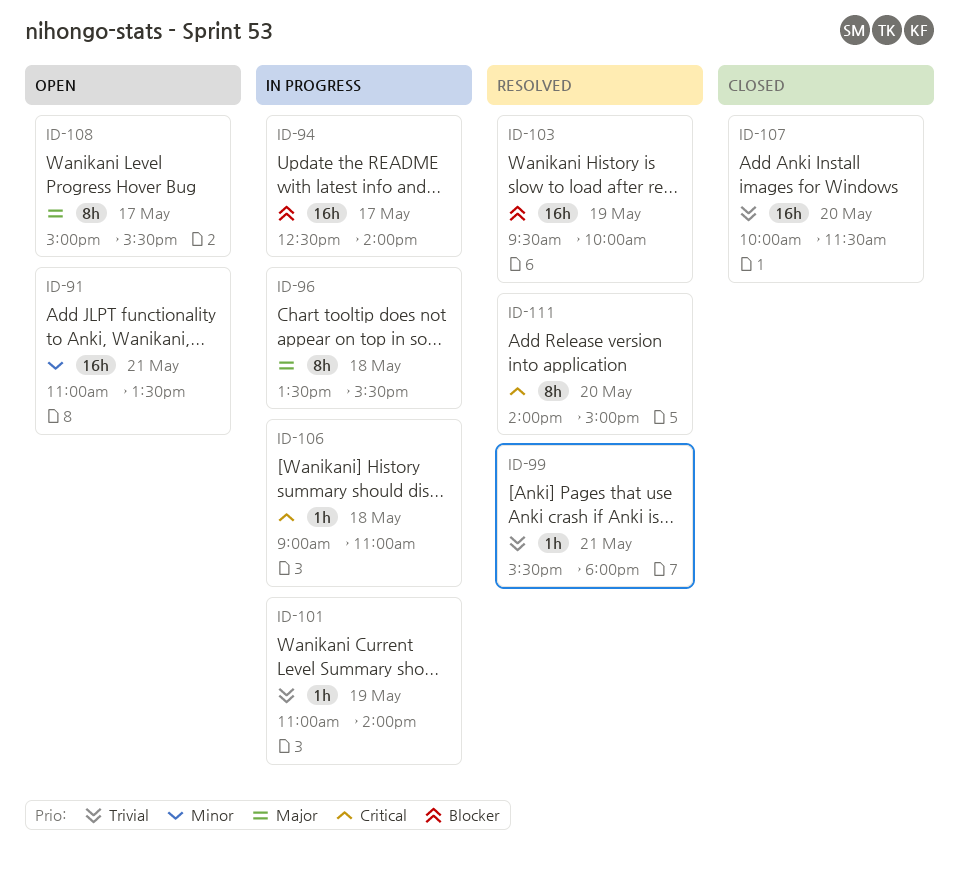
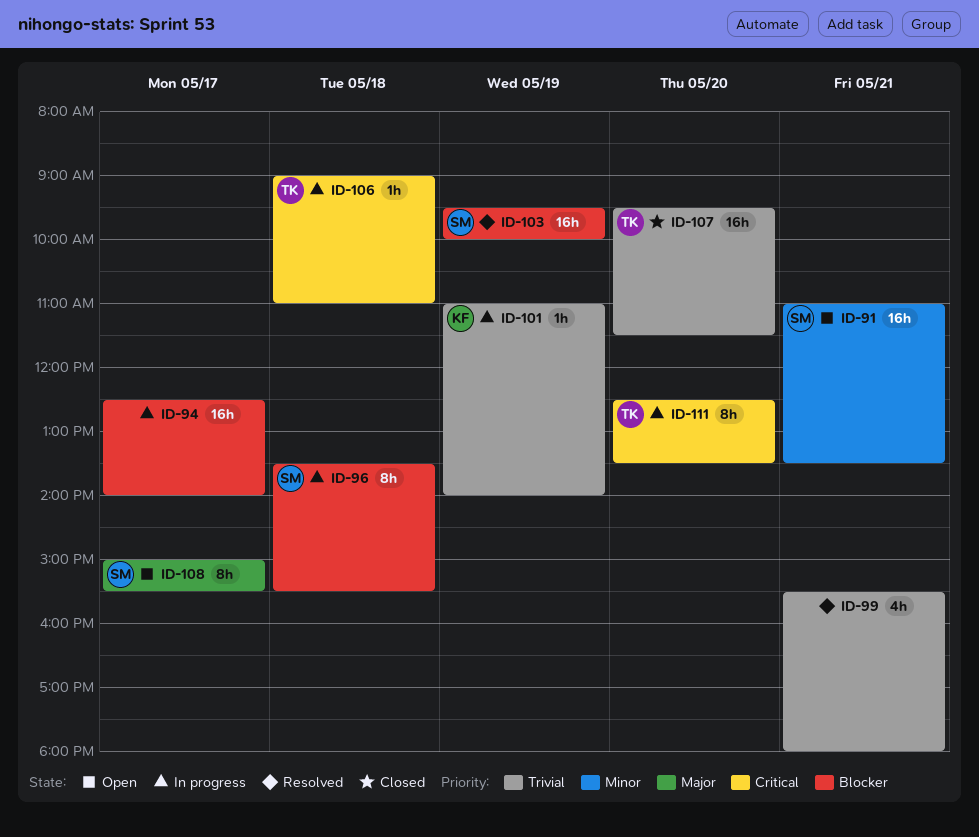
ID-96, priority: Major -> Blocker
ID-99, estimate: 1h -> 4h
ID-107, begins: 10:00 -> 09:30
ID-111, status: Resolved -> In progress
ID-111, begins: 14:00 -> 12:30
ID-111, ends: 15:00 -> 13:30

